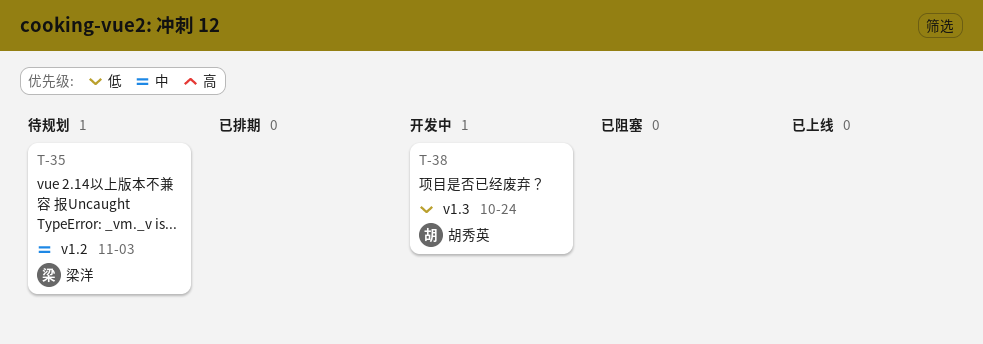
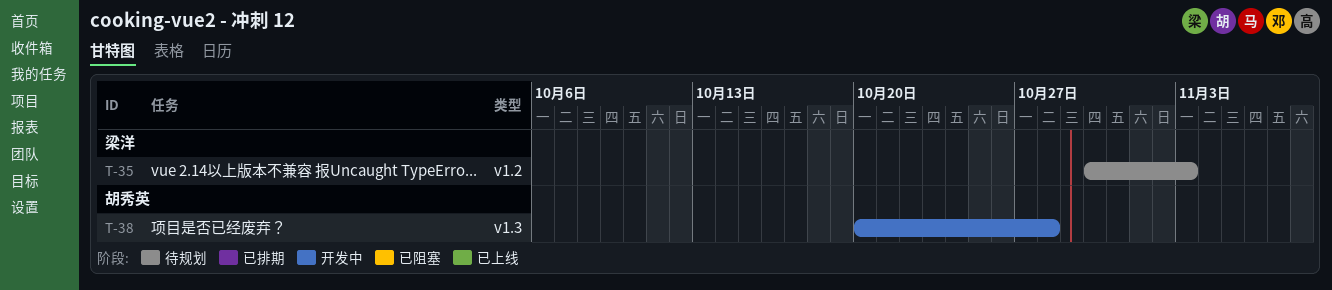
T-38, due: Oct 24 -> Oct 28

